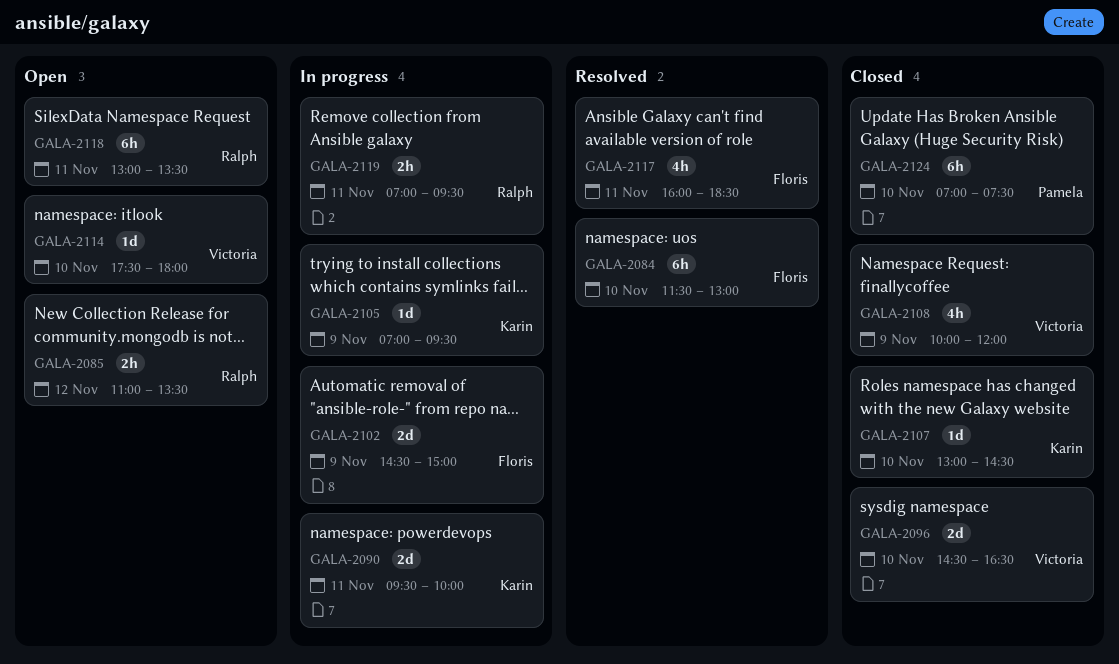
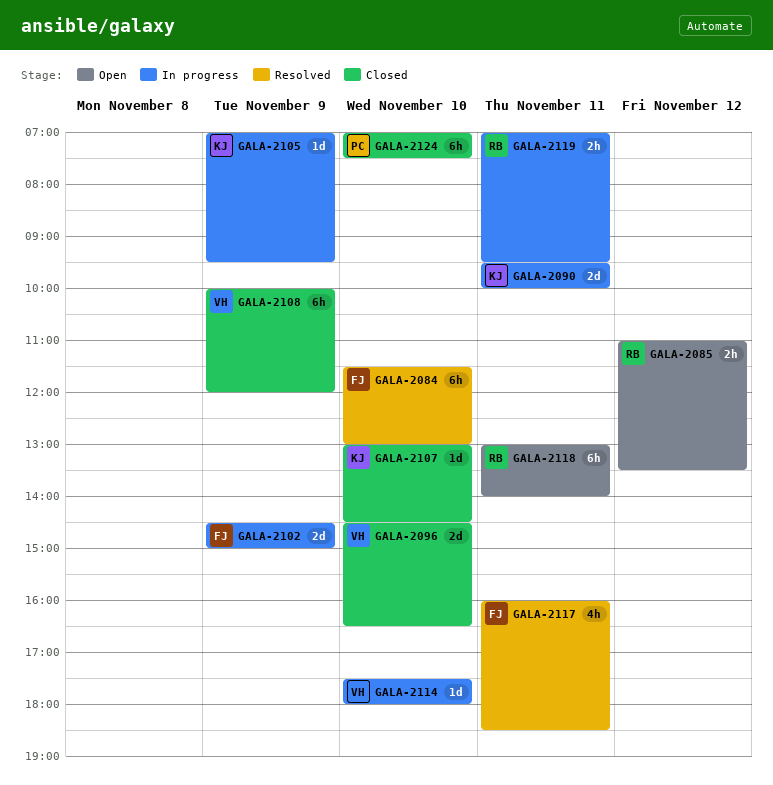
GALA-2108, estimate: 4h -> 6h
GALA-2114, status: Open -> In progress
GALA-2118, ends: 13:30 -> 14:00

